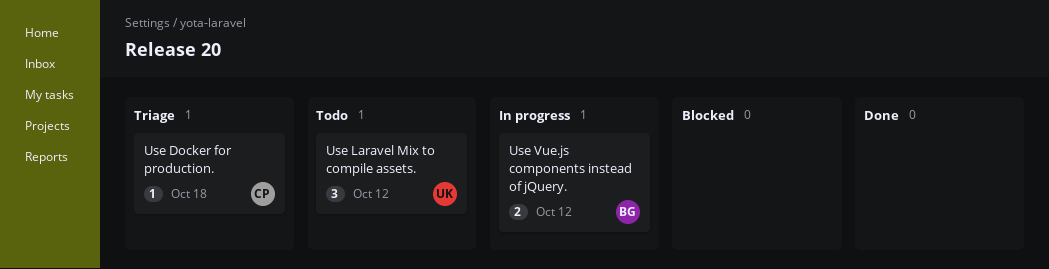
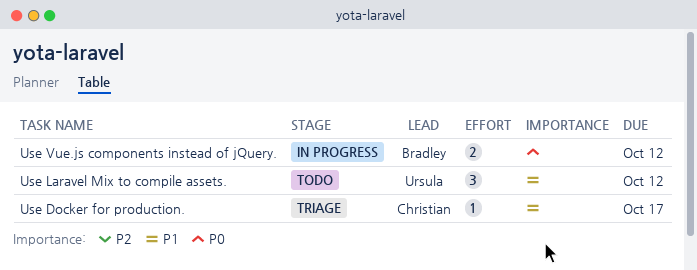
Use Docker for production., due: Oct 18 -> Oct 17

